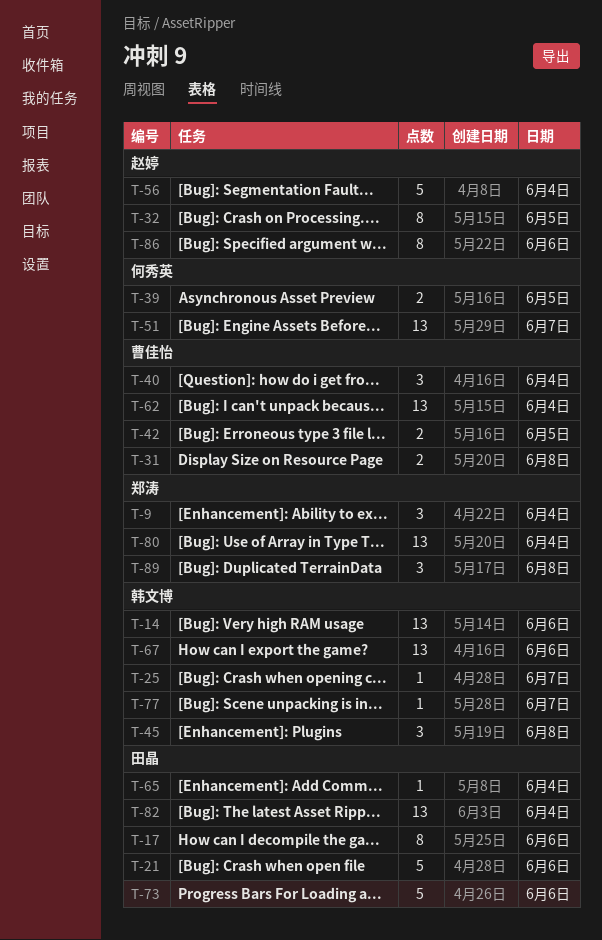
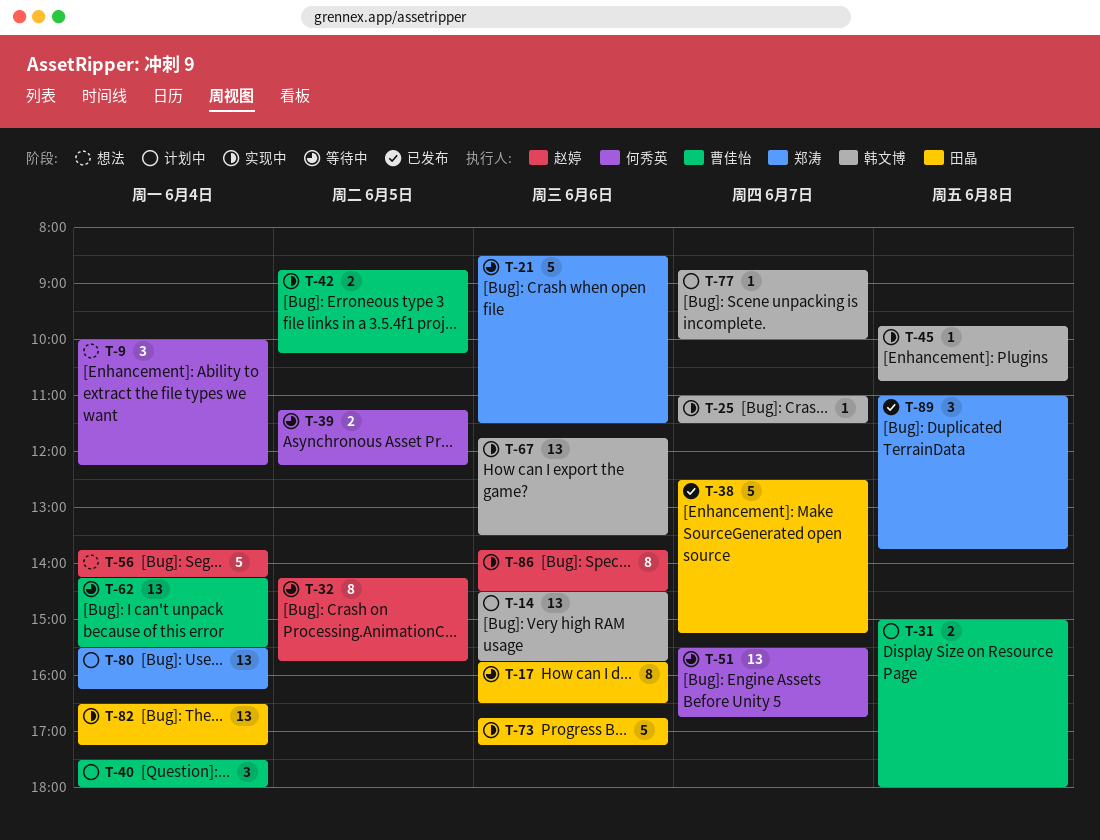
T-9, owner: 郑涛 -> 何秀英
T-21, owner: 田晶 -> 郑涛
T-38: none -> present
T-45, estimate: 3 -> 1
T-65: present -> none

